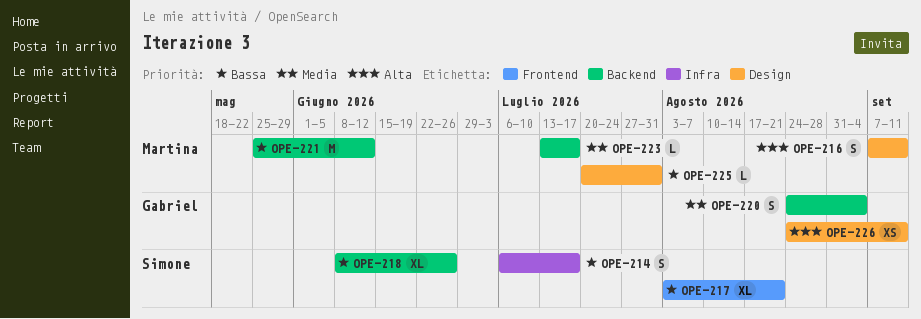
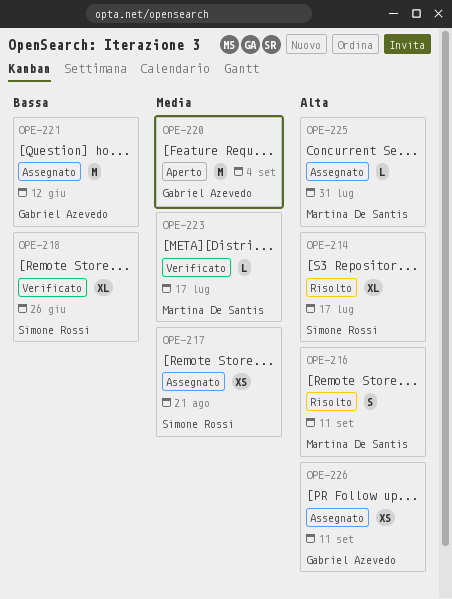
OPE-214, priority: Bassa -> Alta
OPE-214, estimate: S -> XL
OPE-217, priority: Bassa -> Media
OPE-217, estimate: XL -> XS
OPE-220, estimate: S -> M
OPE-221, owner: Martina De Santis -> Gabriel Azevedo
OPE-225, priority: Bassa -> Alta

